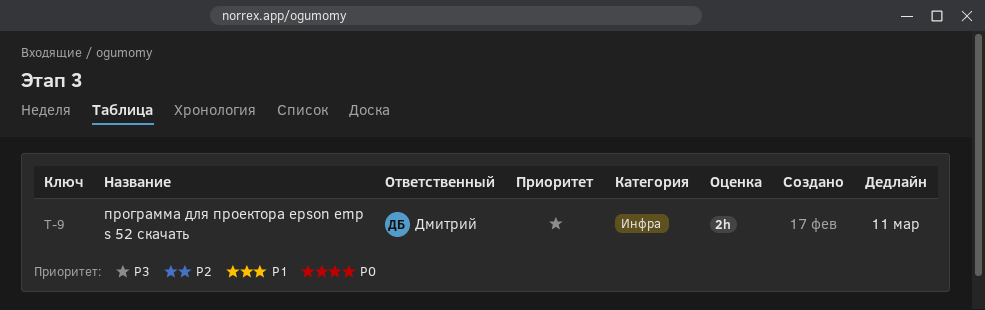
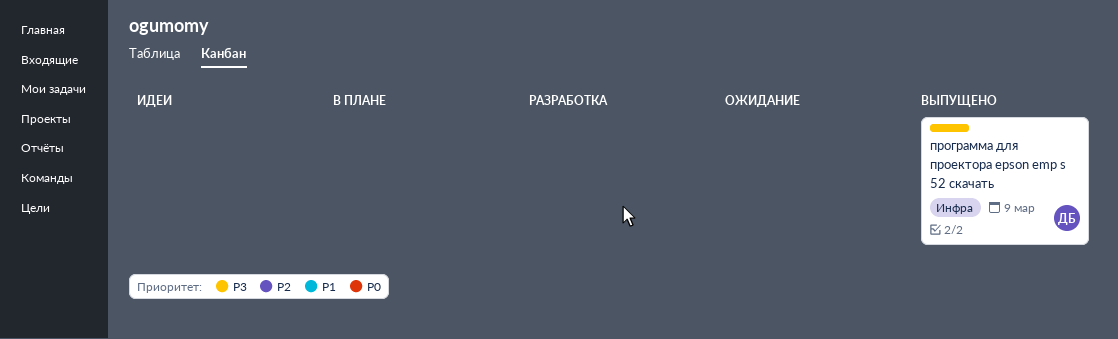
программа для проектора epson emp s 52 скачать, due: Mar 11 -> Mar 9

